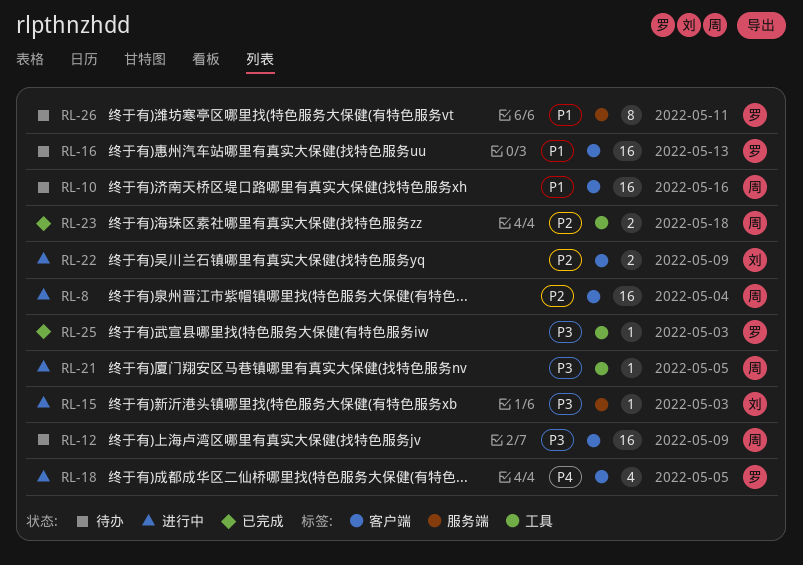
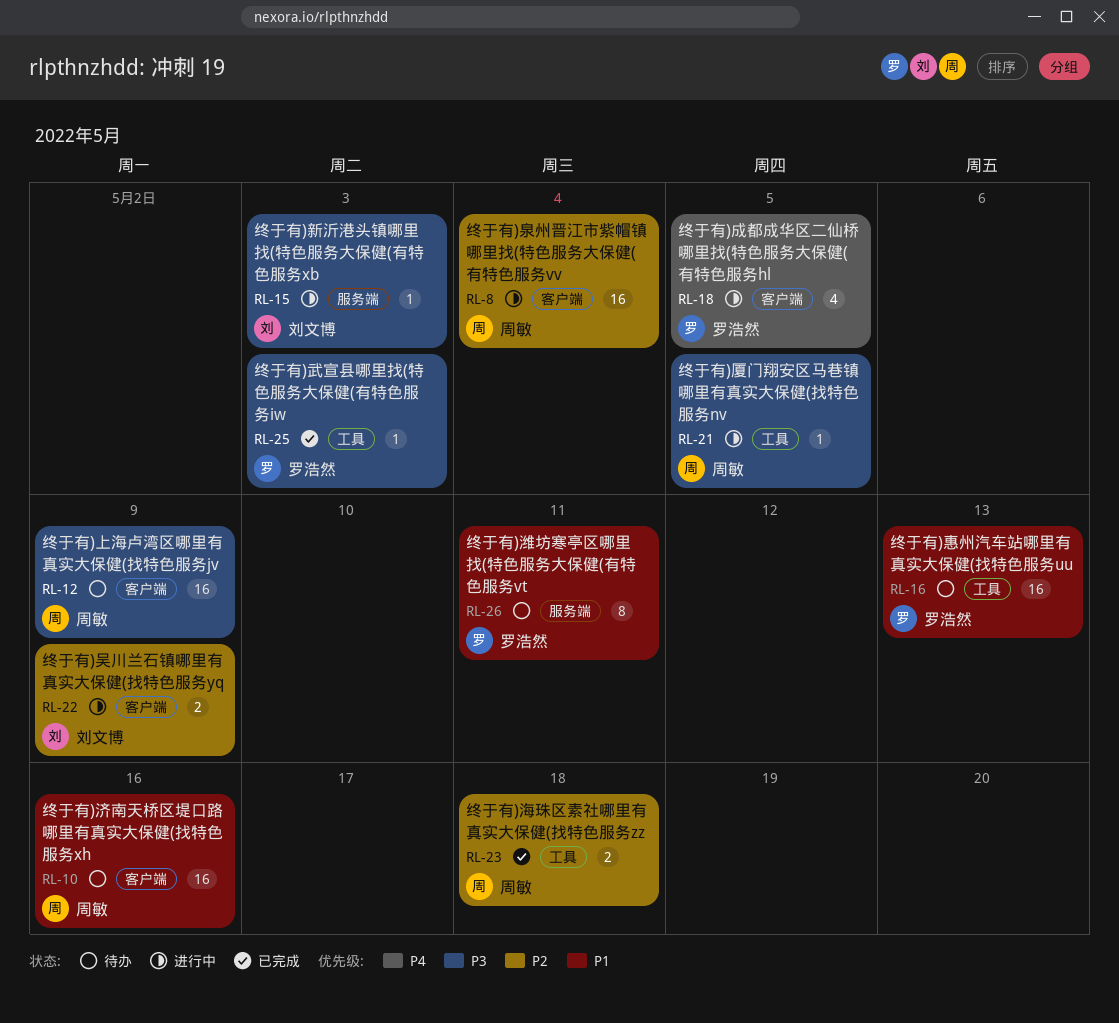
RL-16, label: 客户端 -> 工具

